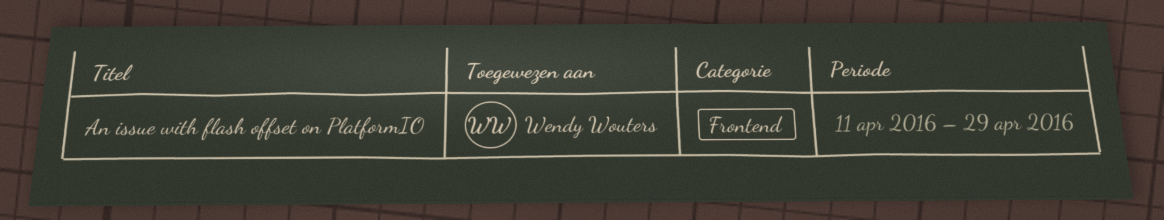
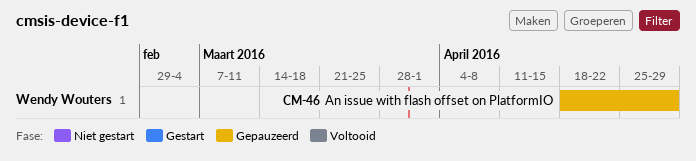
An issue with flash offset on PlatformIO, start: Apr 11 -> Apr 18

